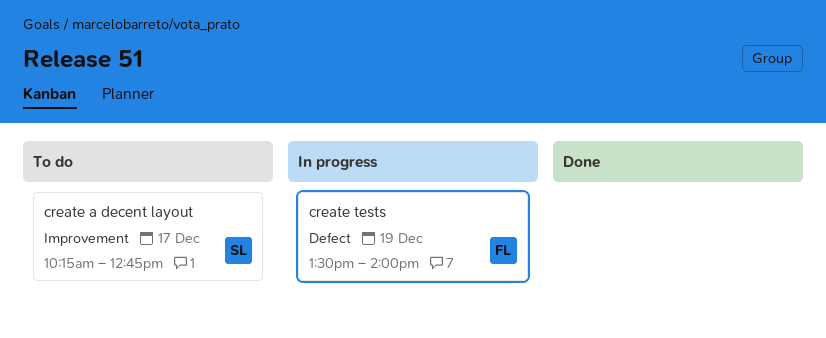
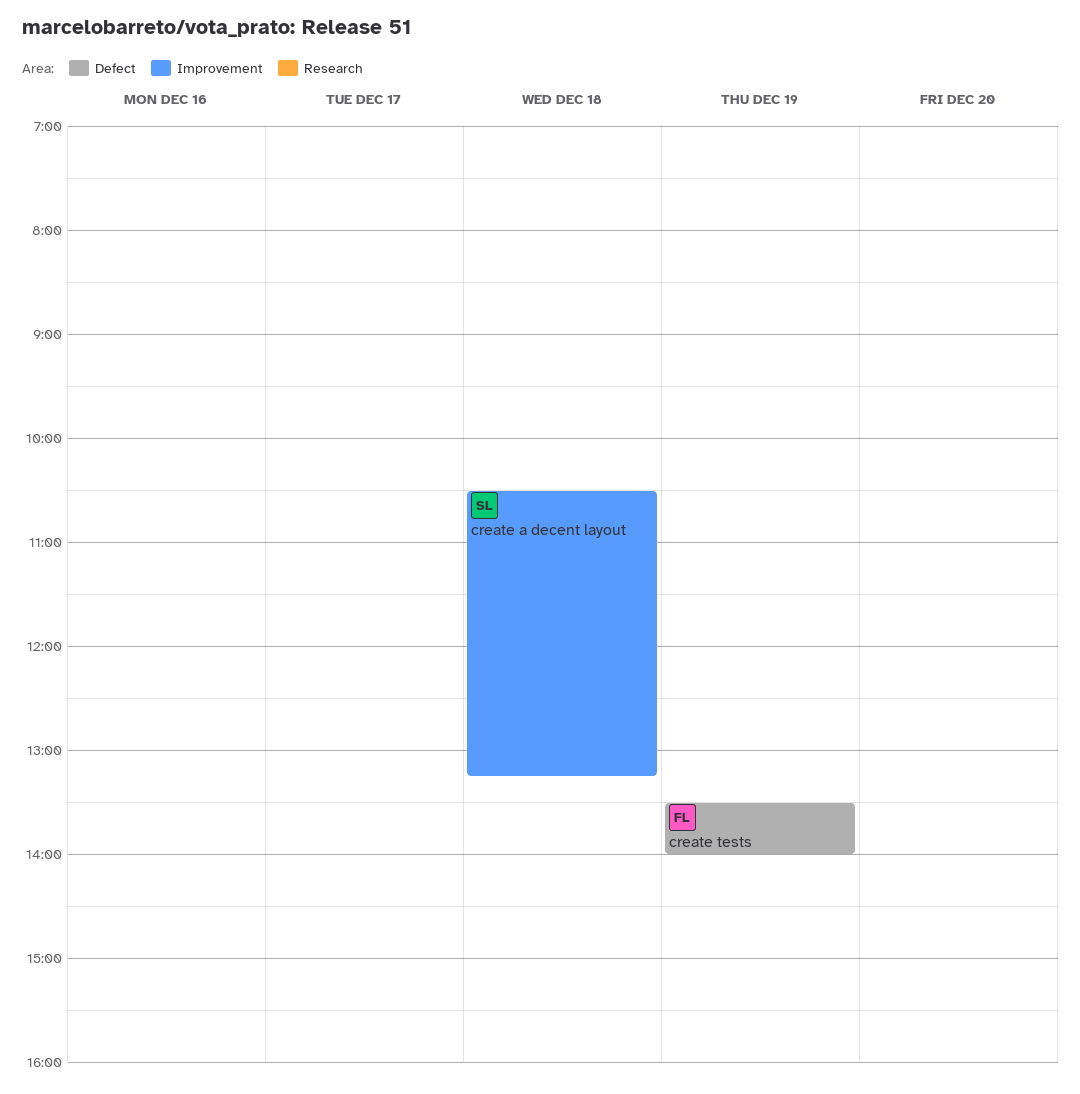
create a decent layout, day: Dec 17 -> Dec 18
create a decent layout, begins: 10:15 -> 10:30
create a decent layout, ends: 12:45 -> 13:15

